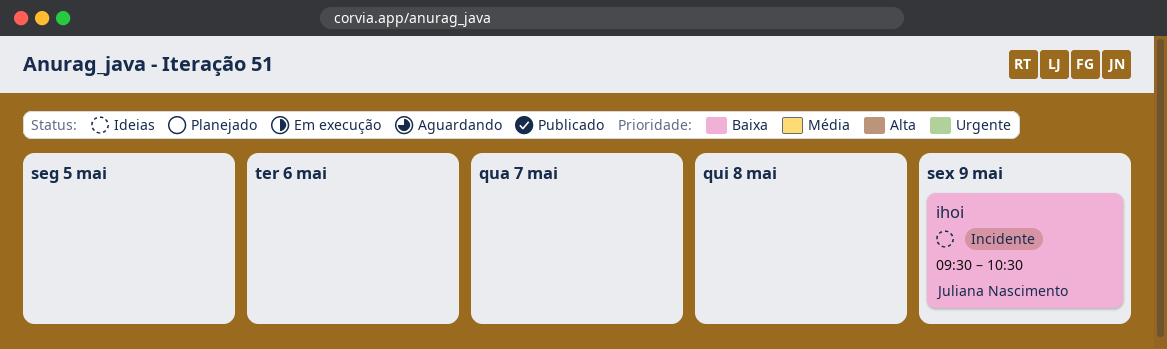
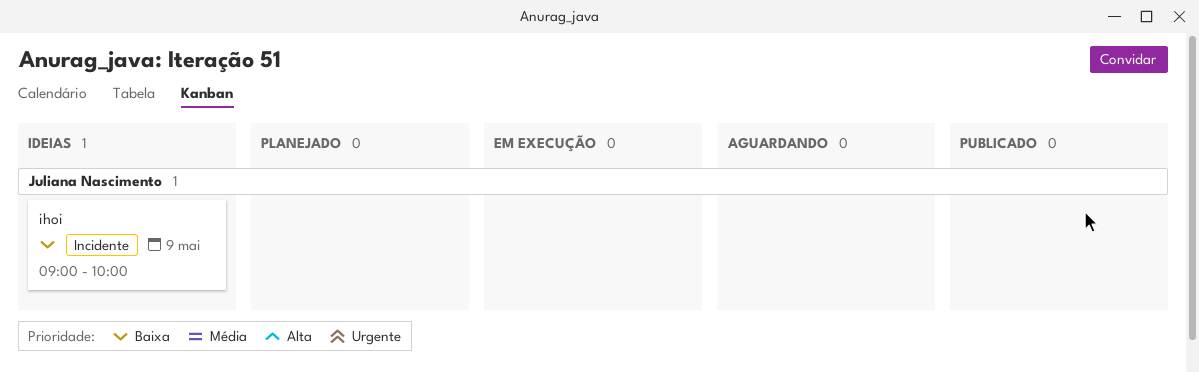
ihoi, begins: 09:30 -> 09:00
ihoi, ends: 10:30 -> 10:00

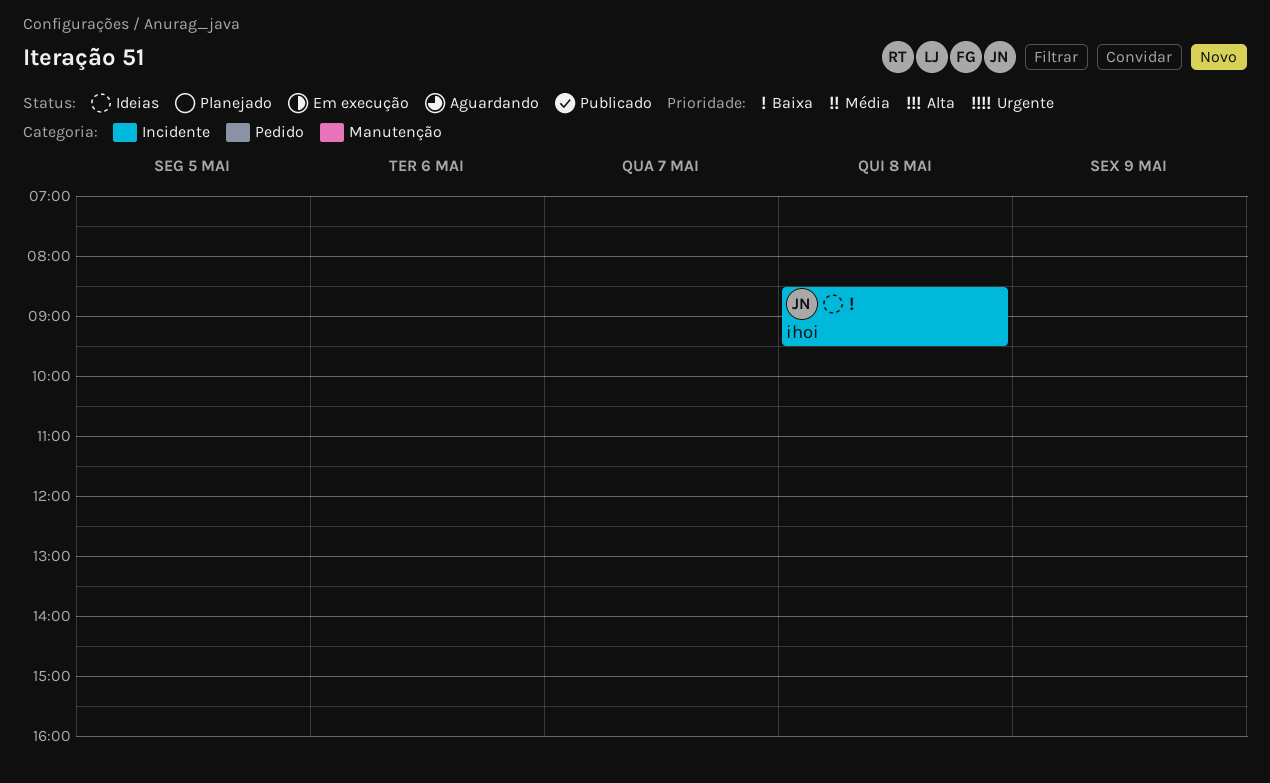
ihoi, day: May 9 -> May 8
ihoi, begins: 09:00 -> 08:30
ihoi, ends: 10:00 -> 09:30

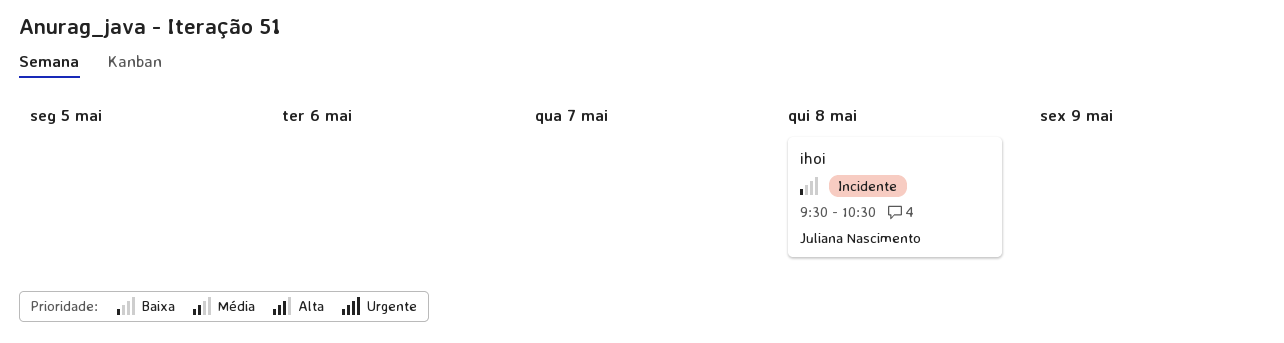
ihoi, begins: 08:30 -> 09:30
ihoi, ends: 09:30 -> 10:30

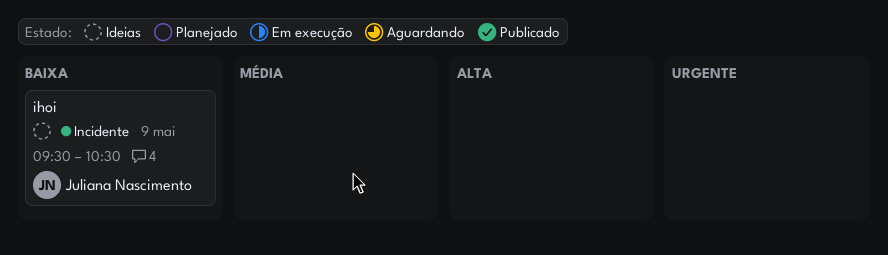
ihoi, day: May 8 -> May 9

